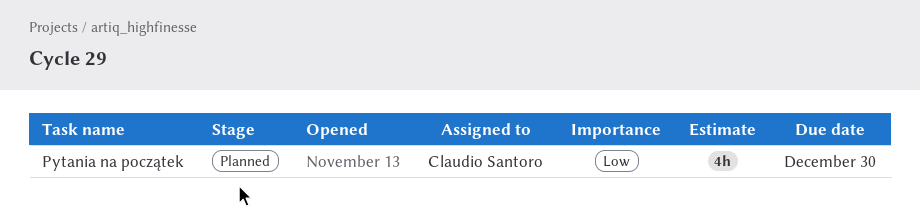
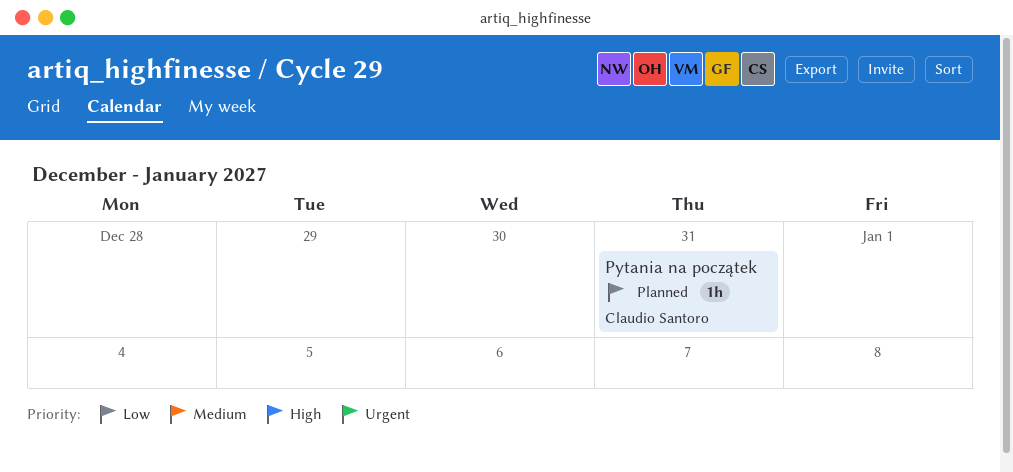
Pytania na początek, estimate: 4h -> 1h
Pytania na początek, due: Dec 30 -> Dec 31

